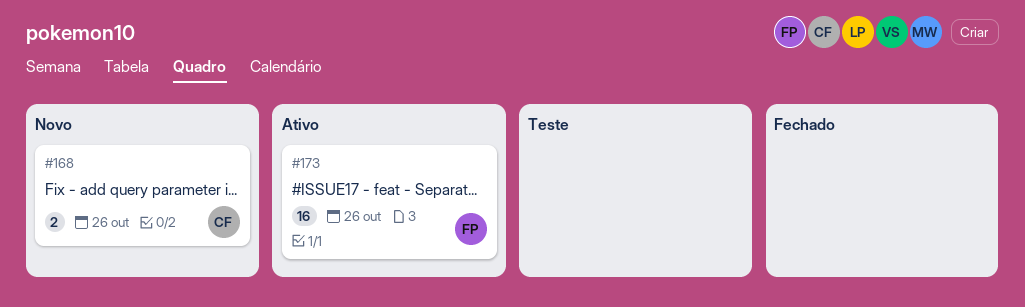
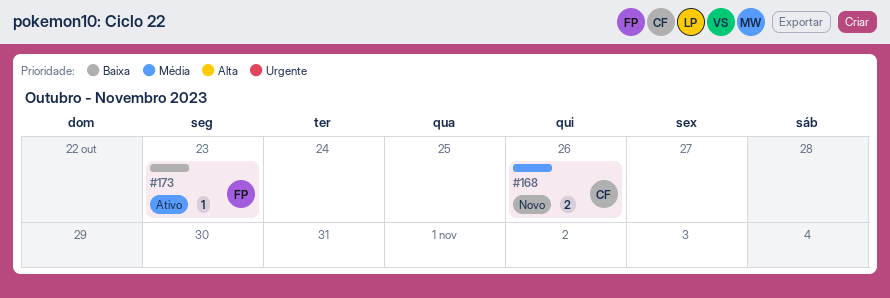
#173, estimate: 16 -> 1
#173, due: Oct 26 -> Oct 23

